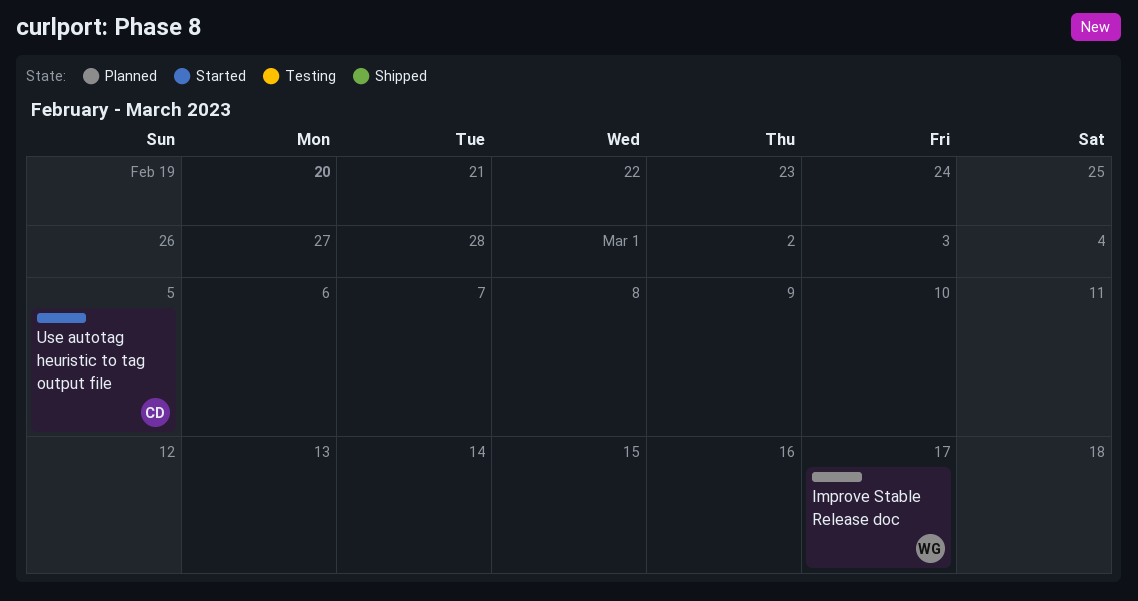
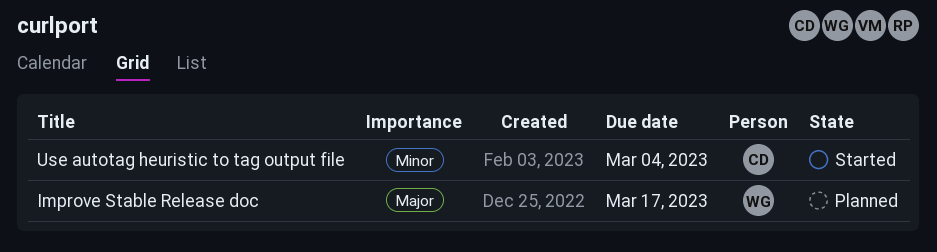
Use autotag heuristic to tag output file, due: Mar 5 -> Mar 4

